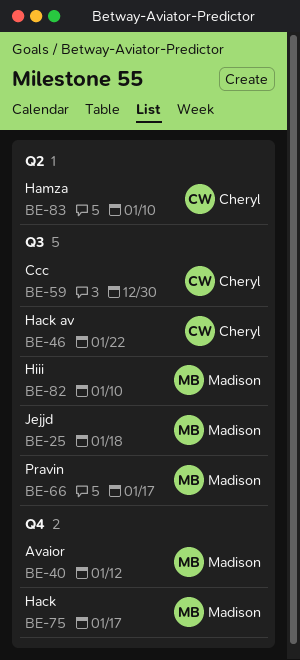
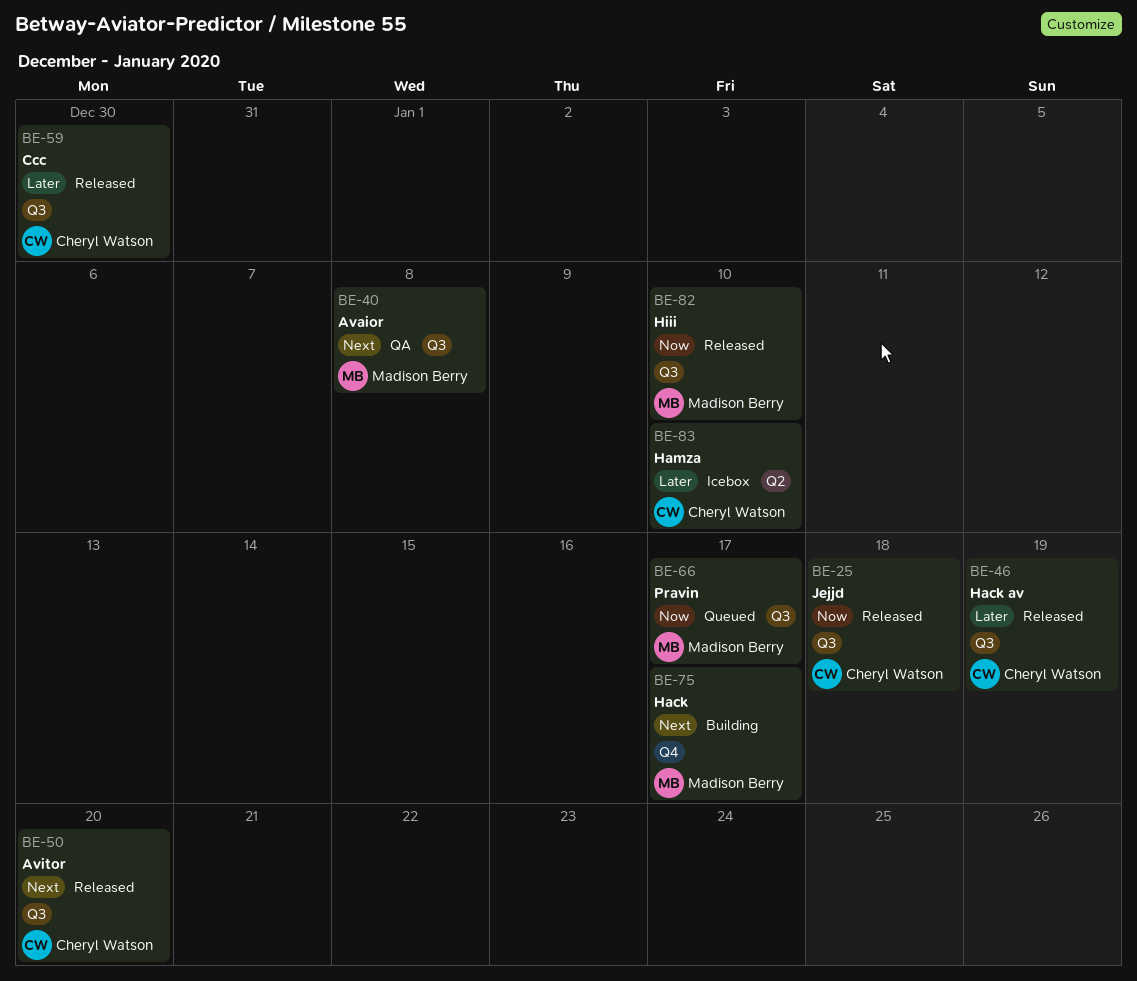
BE-25, owner: Madison Berry -> Cheryl Watson
BE-40, label: Q4 -> Q3
BE-40, due: Jan 12 -> Jan 8
BE-46, due: Jan 22 -> Jan 19
BE-50: none -> present

